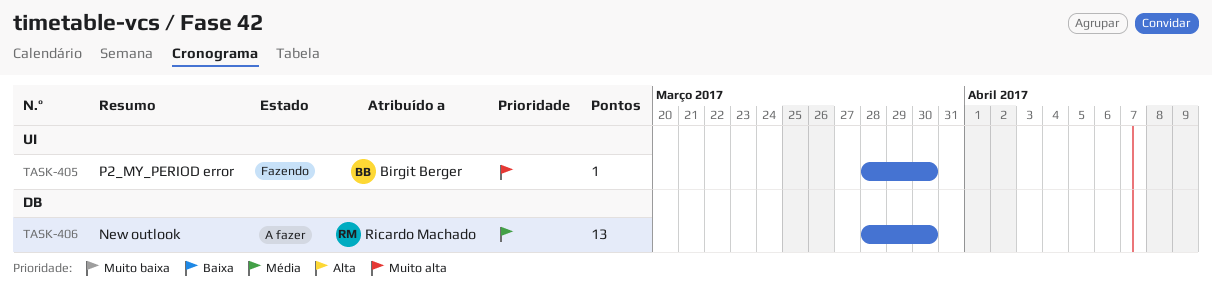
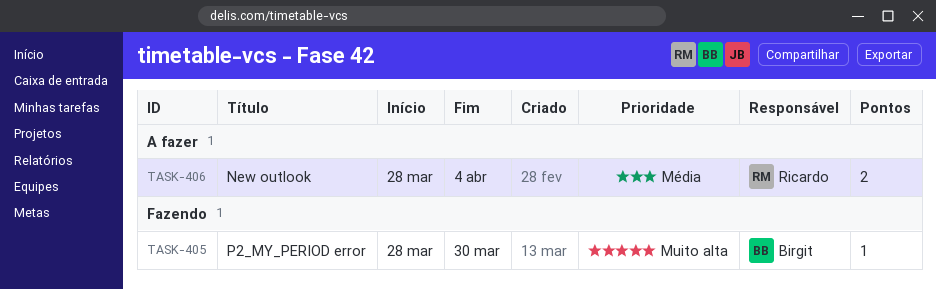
TASK-406, estimate: 13 -> 2
TASK-406, due: Mar 30 -> Apr 4

